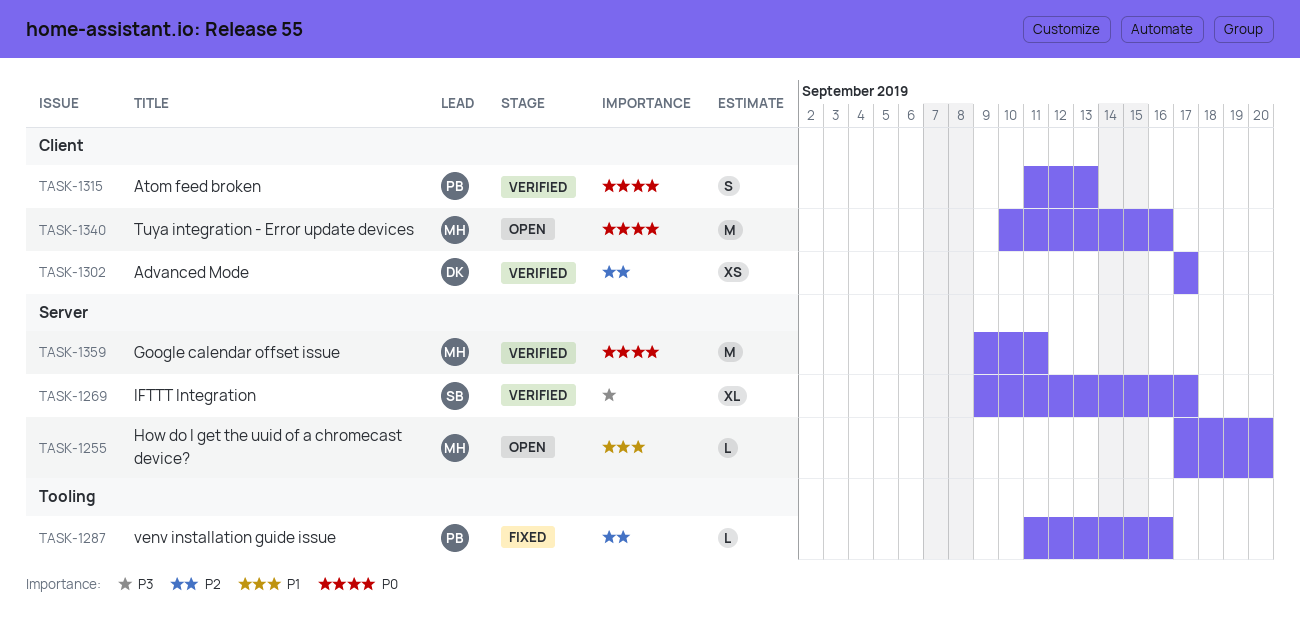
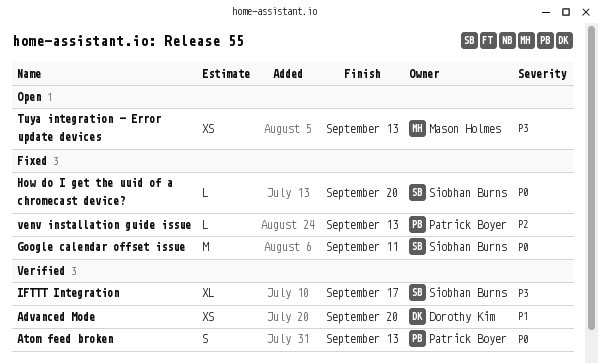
Advanced Mode, priority: P2 -> P1
Advanced Mode, due: Sep 17 -> Sep 20
Google calendar offset issue, status: Verified -> Fixed
Google calendar offset issue, owner: Mason Holmes -> Siobhan Burns
How do I get the uuid of a chromecast device?, status: Open -> Fixed
How do I get the uuid of a chromecast device?, owner: Mason Holmes -> Siobhan Burns
How do I get the uuid of a chromecast device?, priority: P1 -> P0
Tuya integration - Error update devices, priority: P0 -> P3
Tuya integration - Error update devices, estimate: M -> XS
Tuya integration - Error update devices, due: Sep 16 -> Sep 13
venv installation guide issue, due: Sep 16 -> Sep 13

